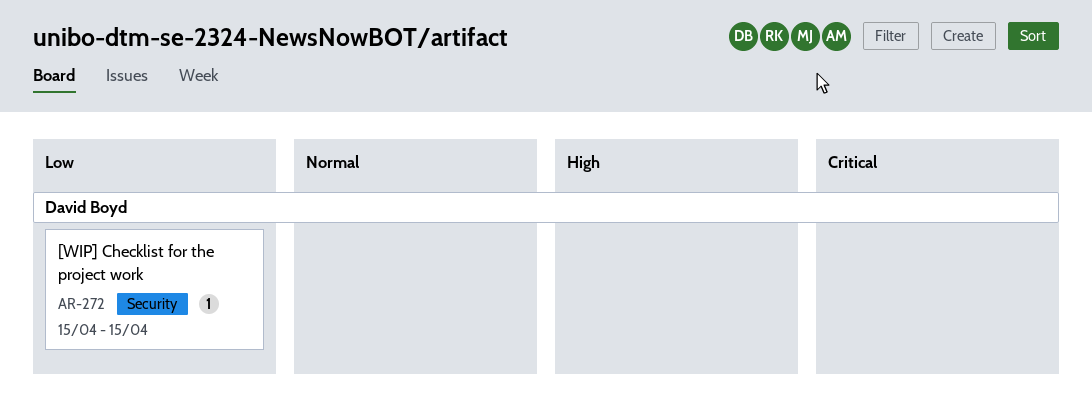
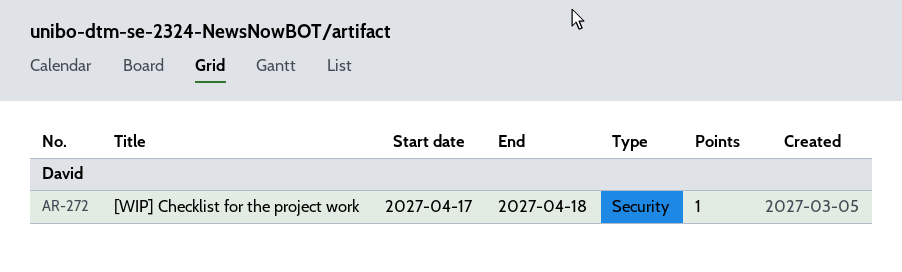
AR-272, start: Apr 15 -> Apr 17
AR-272, due: Apr 15 -> Apr 18

